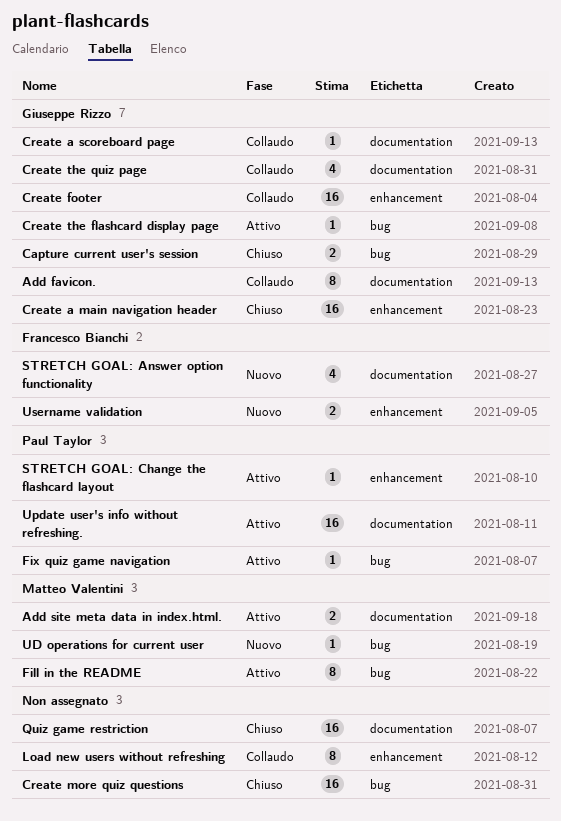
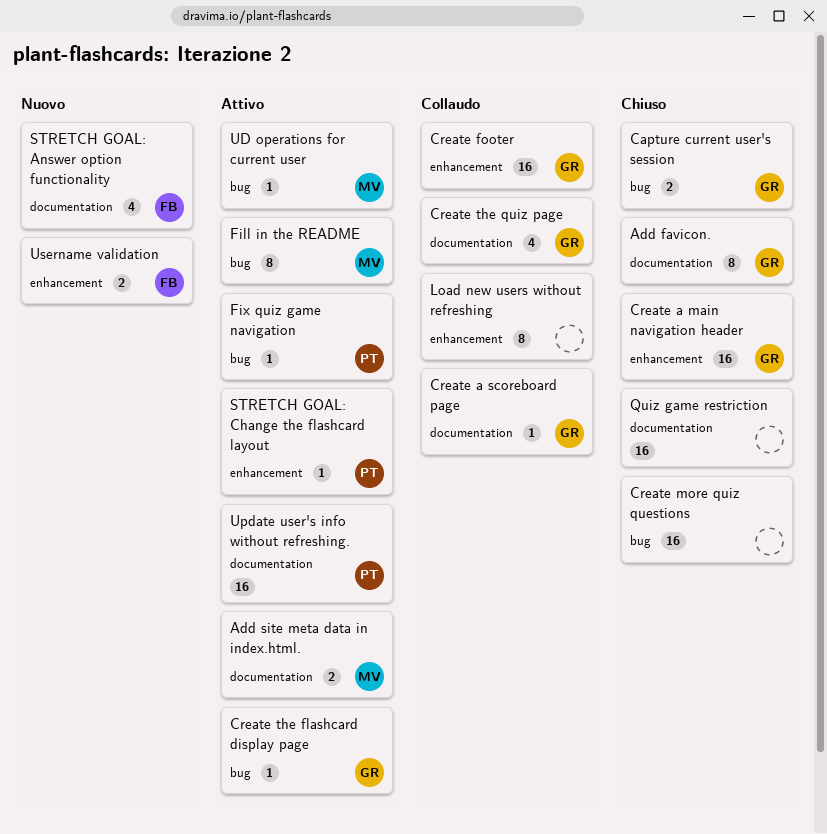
Add favicon., status: Collaudo -> Chiuso
UD operations for current user, status: Nuovo -> Attivo

